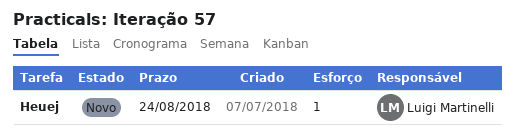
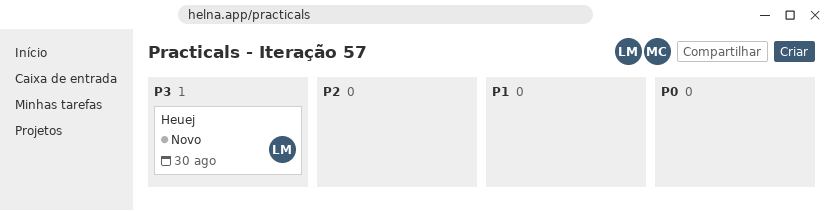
Heuej, due: Aug 24 -> Aug 30

